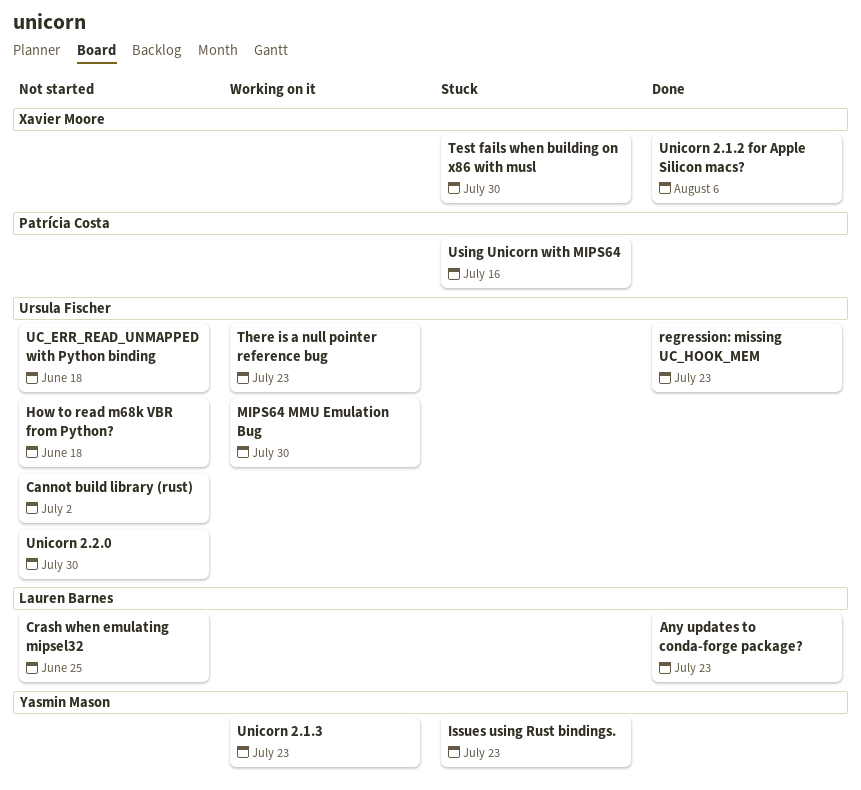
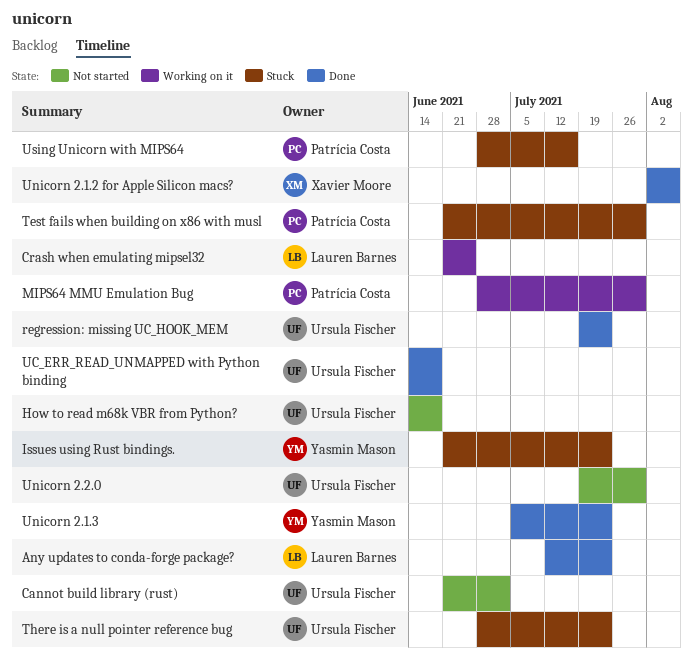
Crash when emulating mipsel32, status: Not started -> Working on it
MIPS64 MMU Emulation Bug, owner: Ursula Fischer -> Patrícia Costa
Test fails when building on x86 with musl, owner: Xavier Moore -> Patrícia Costa
There is a null pointer reference bug, status: Working on it -> Stuck
UC_ERR_READ_UNMAPPED with Python binding, status: Not started -> Done
Unicorn 2.1.3, status: Working on it -> Done

